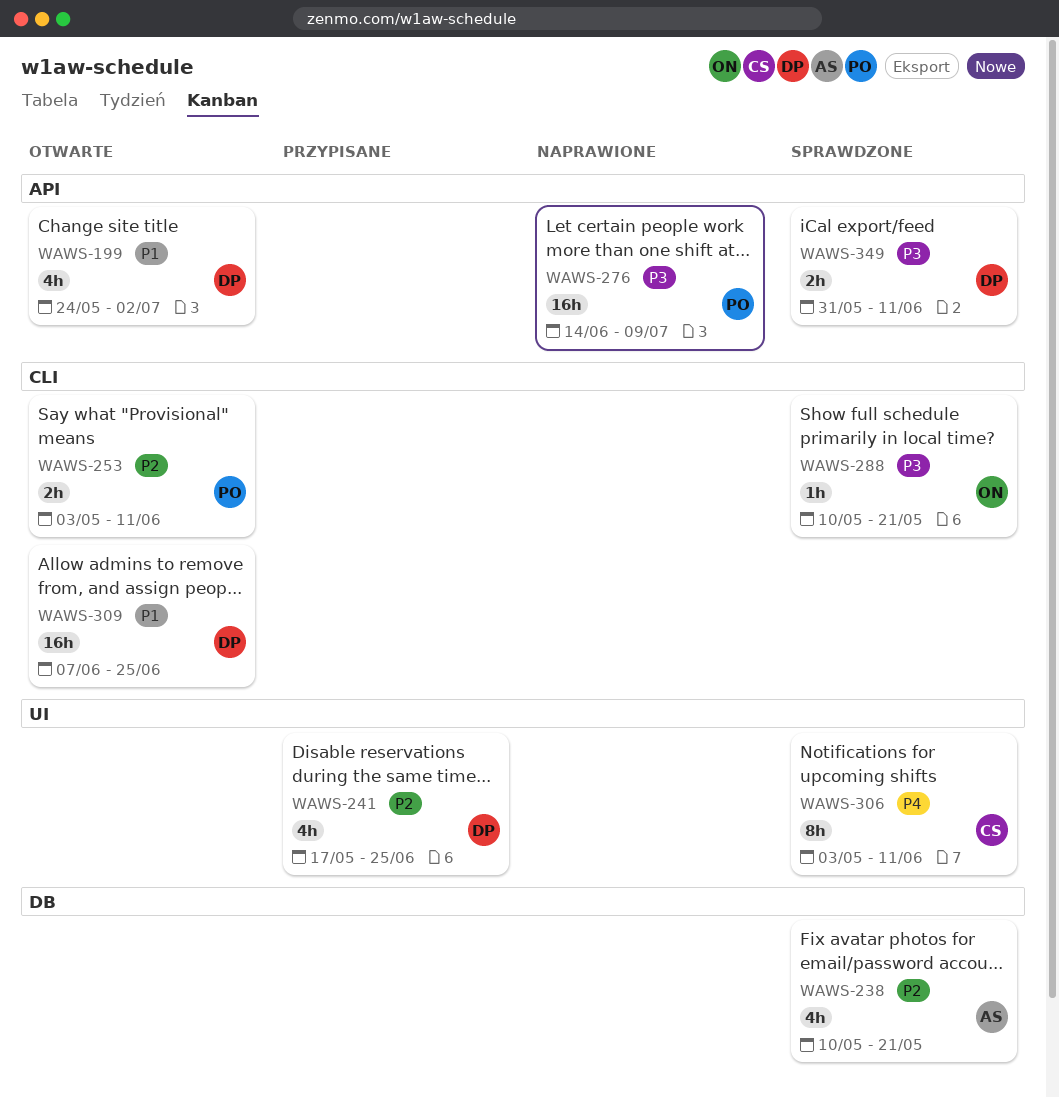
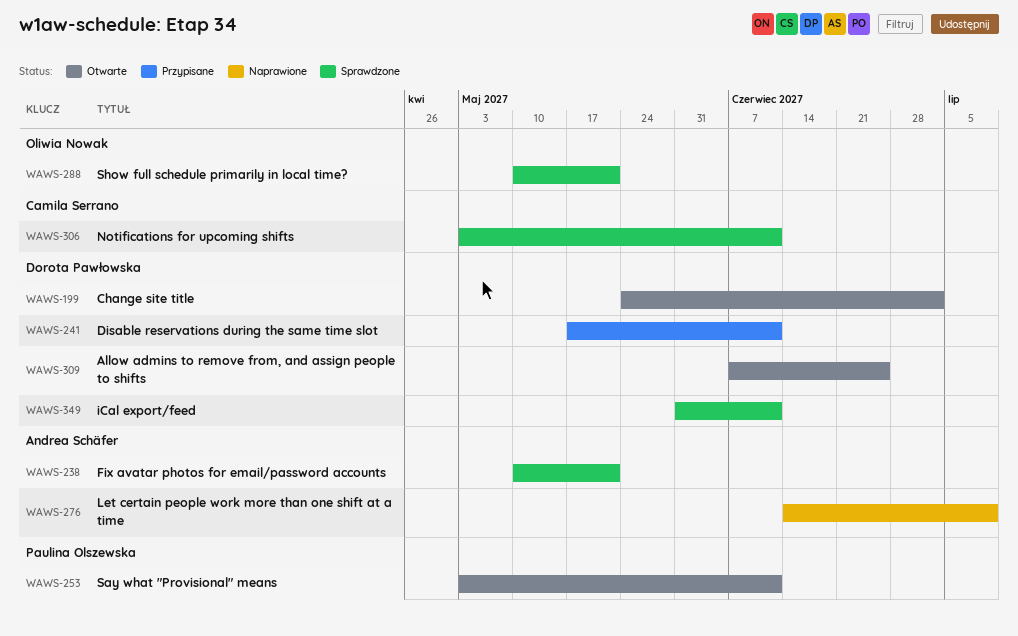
WAWS-241, due: Jun 25 -> Jun 11
WAWS-276, owner: Paulina Olszewska -> Andrea Schäfer

